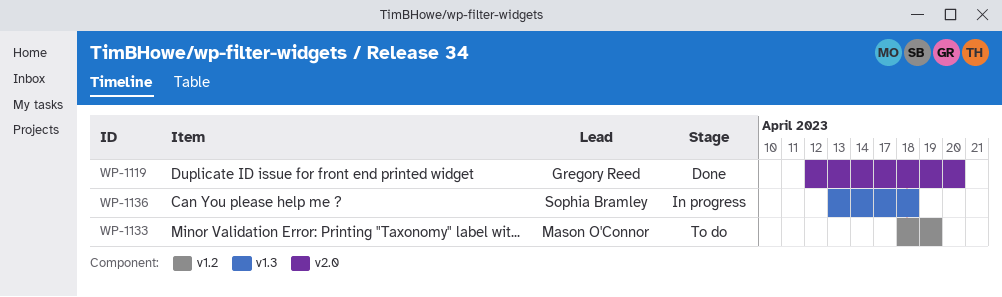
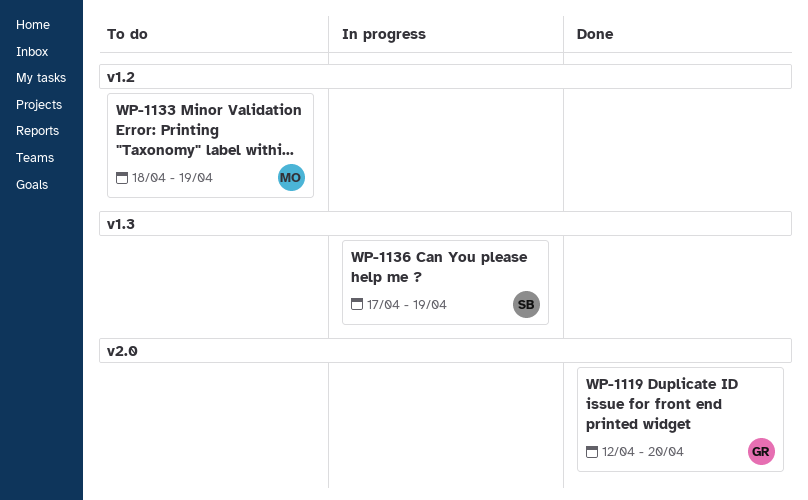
WP-1136, start: Apr 13 -> Apr 17
WP-1136, due: Apr 18 -> Apr 19

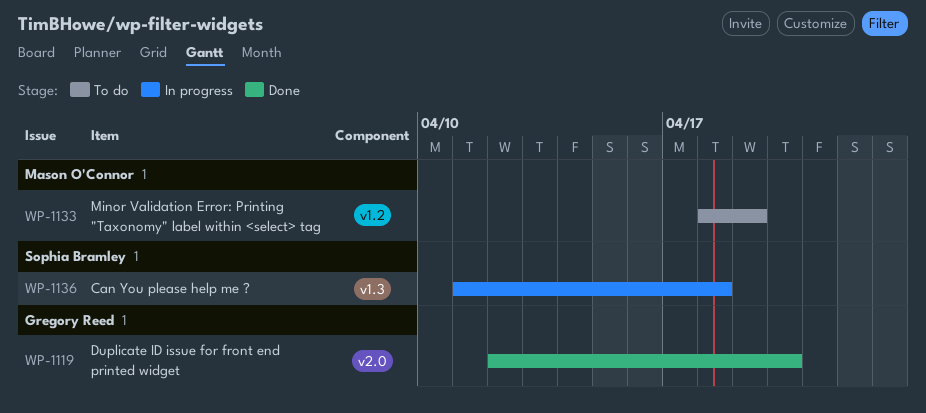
WP-1136, start: Apr 17 -> Apr 11
WP-1136, due: Apr 19 -> Apr 18

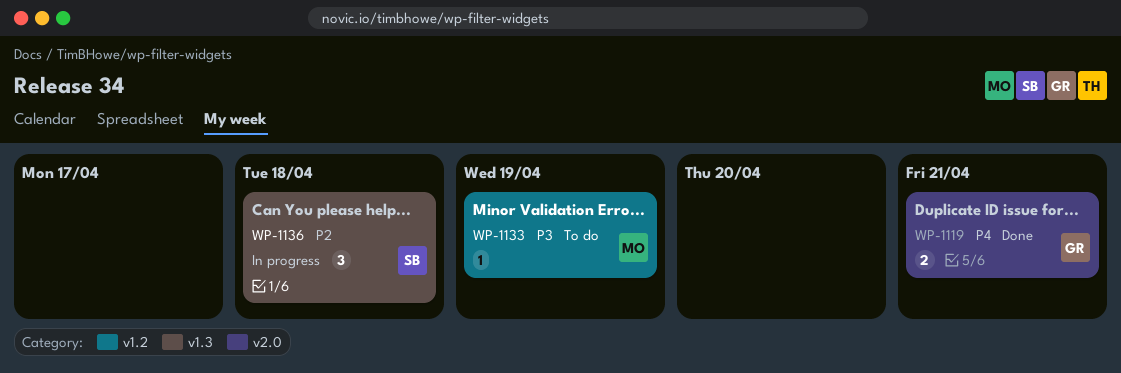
WP-1119, due: Apr 20 -> Apr 21

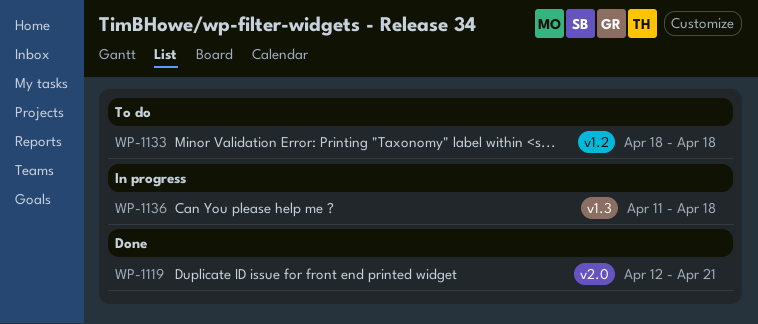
WP-1133, due: Apr 19 -> Apr 18

